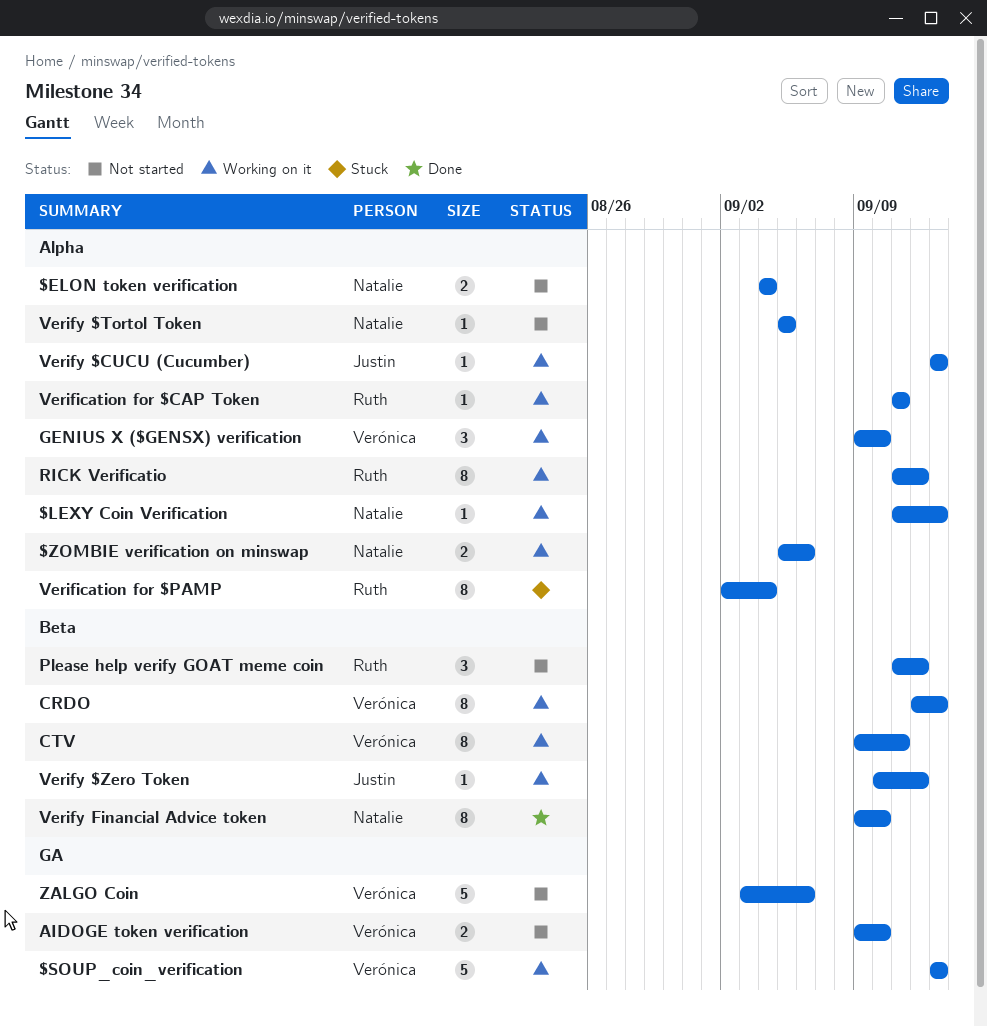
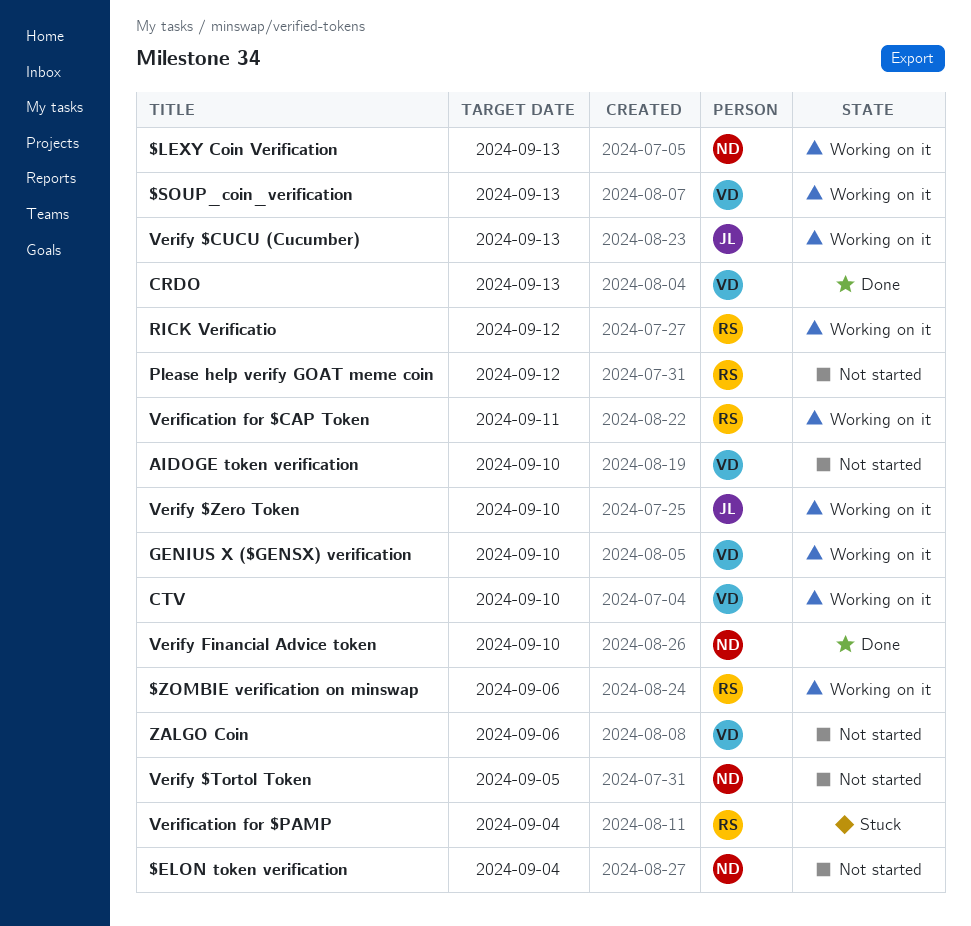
$ZOMBIE verification on minswap, owner: Natalie -> Ruth
CRDO, status: Working on it -> Done
CTV, due: Sep 11 -> Sep 10
Verify $Zero Token, due: Sep 12 -> Sep 10

